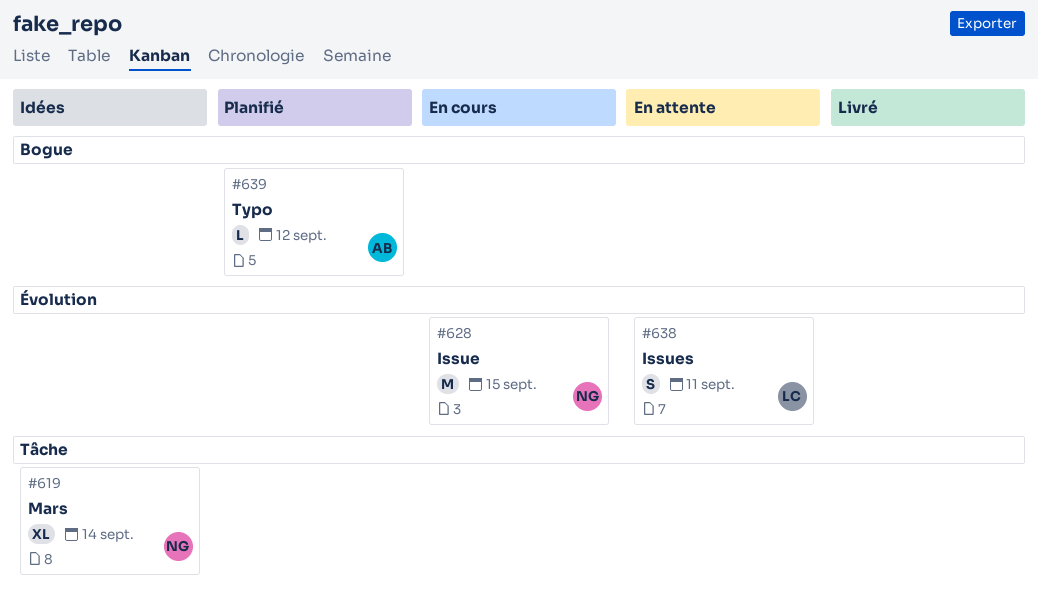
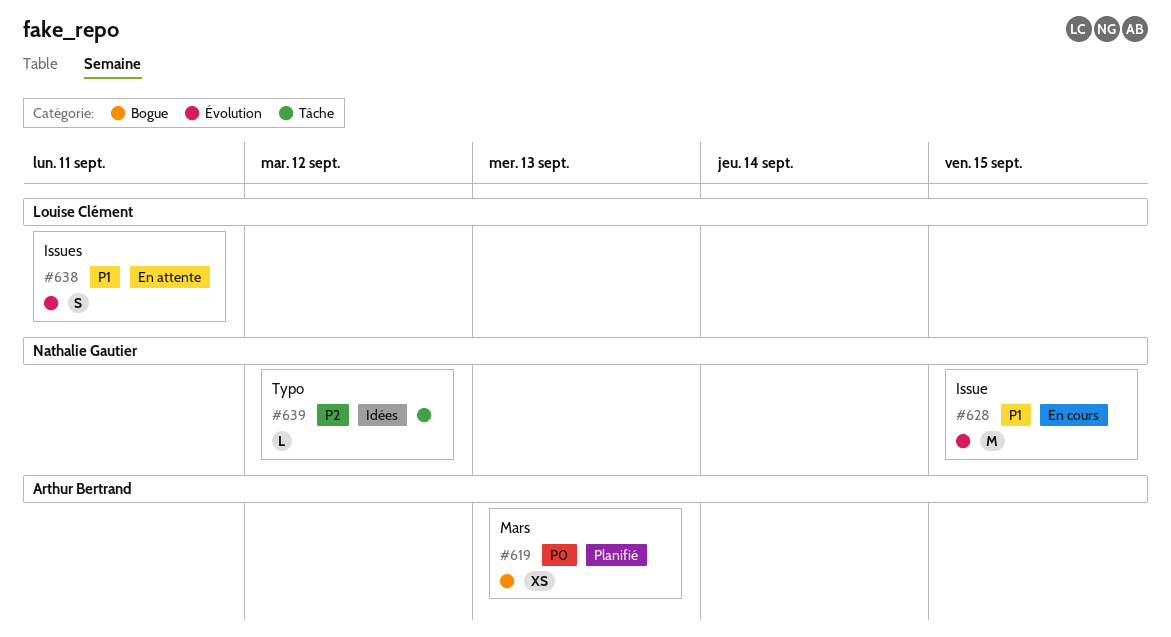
#619, status: Idées -> Planifié
#619, owner: Nathalie Gautier -> Arthur Bertrand
#619, label: Tâche -> Bogue
#619, estimate: XL -> XS
#619, due: Sep 14 -> Sep 13
#639, status: Planifié -> Idées
#639, owner: Arthur Bertrand -> Nathalie Gautier
#639, label: Bogue -> Tâche

